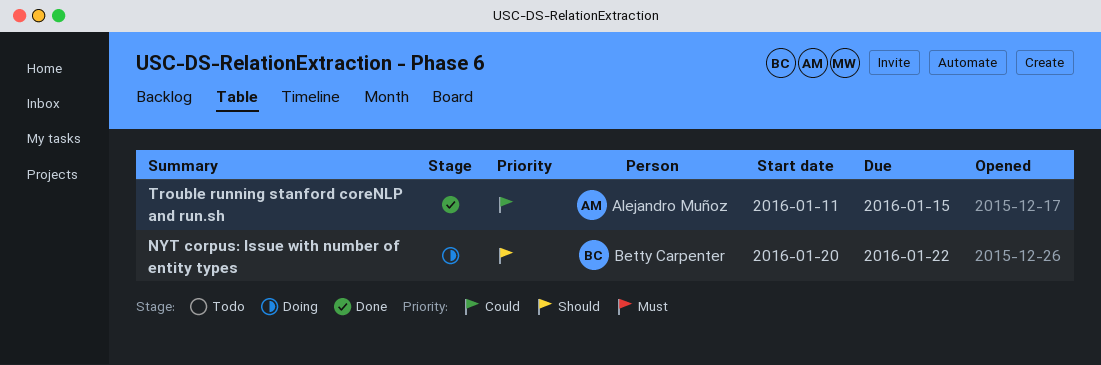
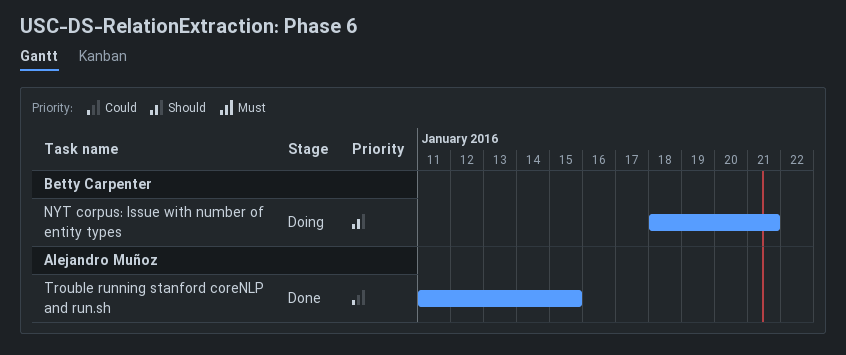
NYT corpus: Issue with number of entity types, start: Jan 20 -> Jan 18
NYT corpus: Issue with number of entity types, due: Jan 22 -> Jan 21

